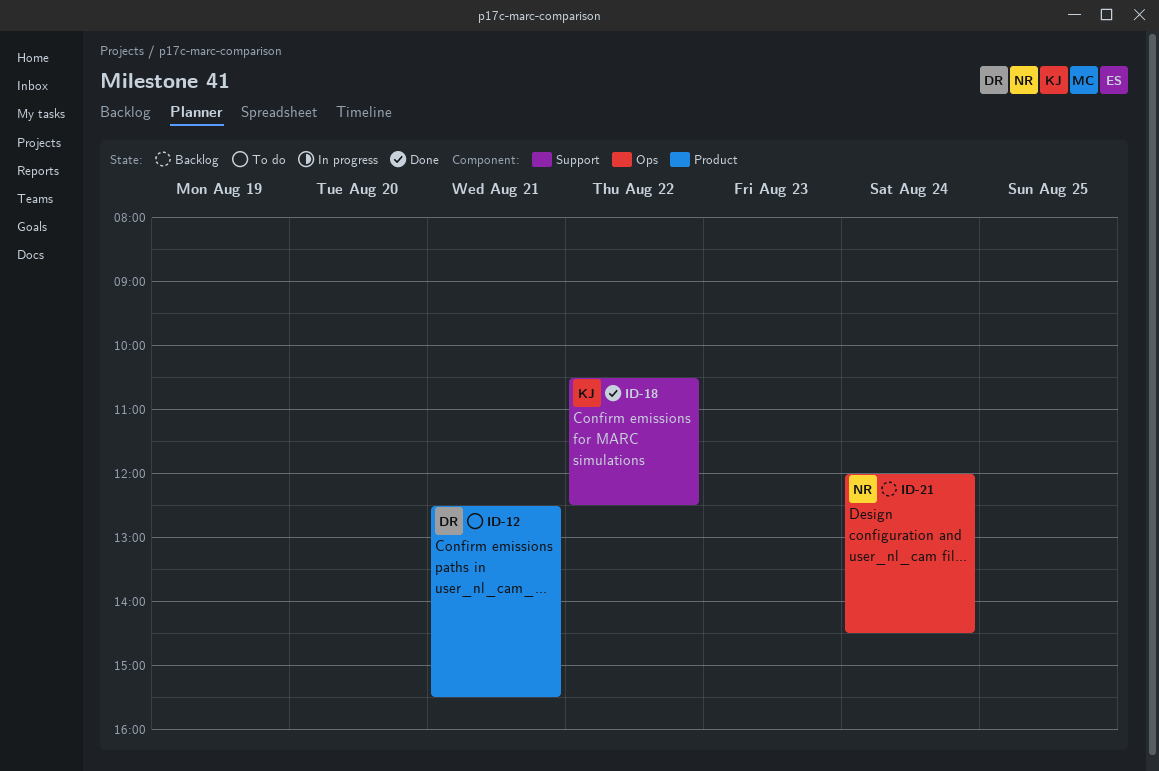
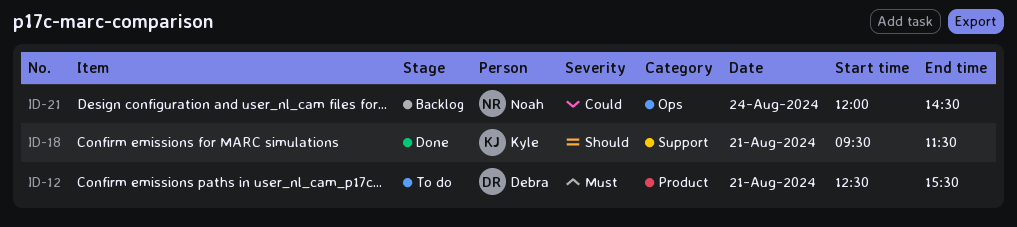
ID-18, day: Aug 22 -> Aug 21
ID-18, begins: 10:30 -> 09:30
ID-18, ends: 12:30 -> 11:30

